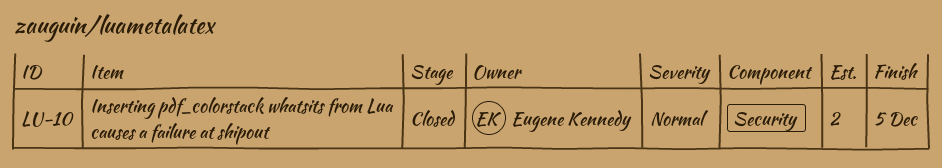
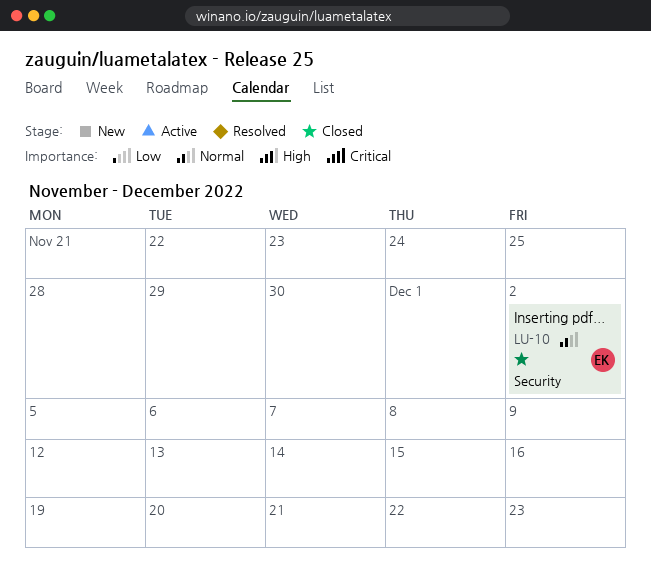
LU-10, due: Dec 5 -> Dec 2

